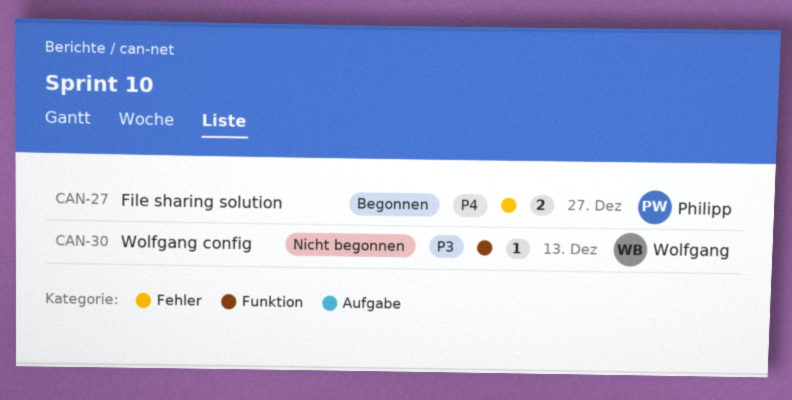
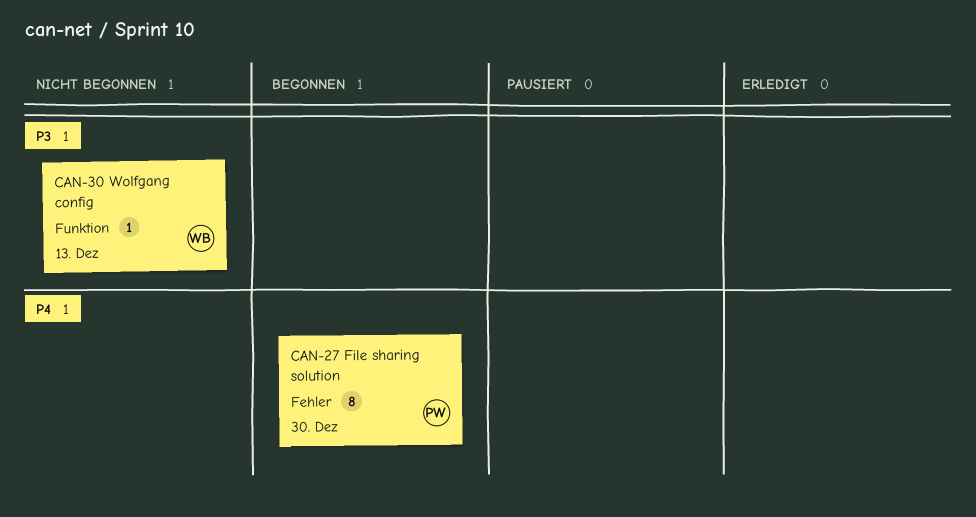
CAN-27, estimate: 2 -> 8
CAN-27, due: Dec 27 -> Dec 30

